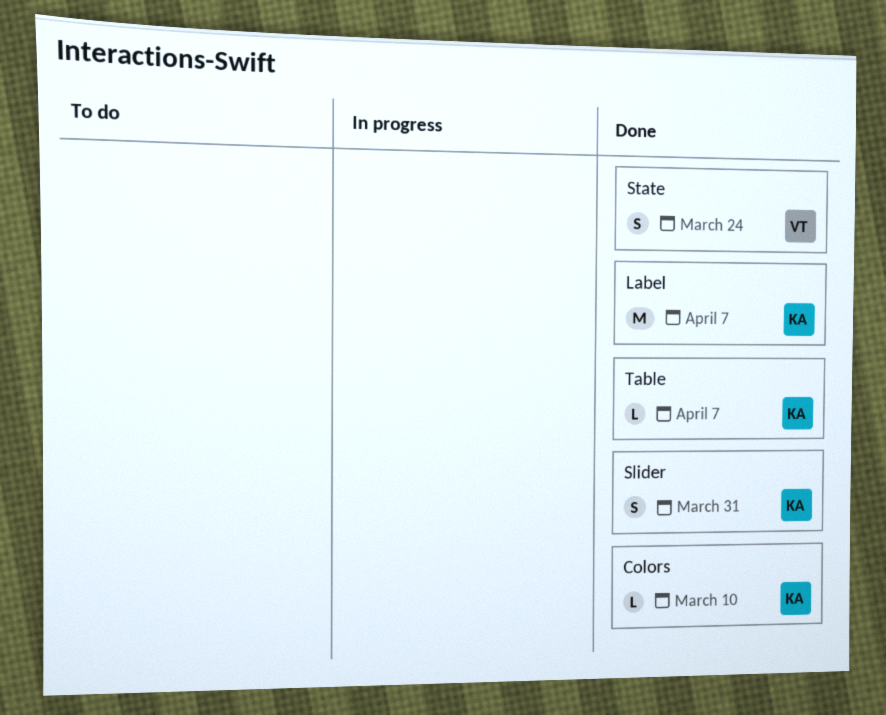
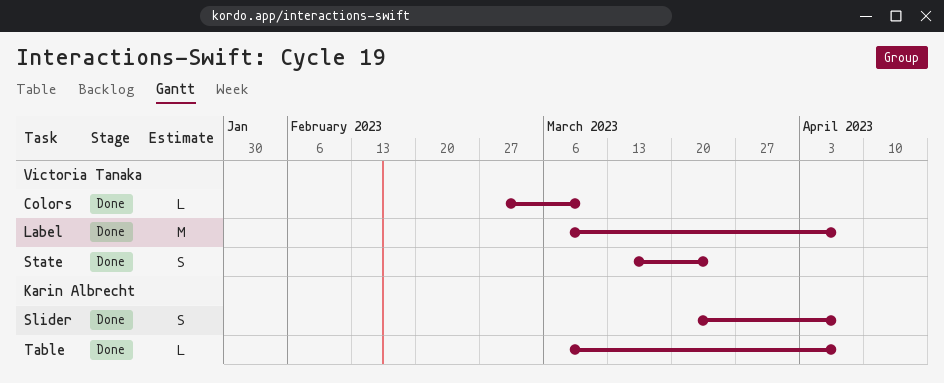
Colors, owner: Karin Albrecht -> Victoria Tanaka
Label, owner: Karin Albrecht -> Victoria Tanaka
Slider, due: Mar 31 -> Apr 7

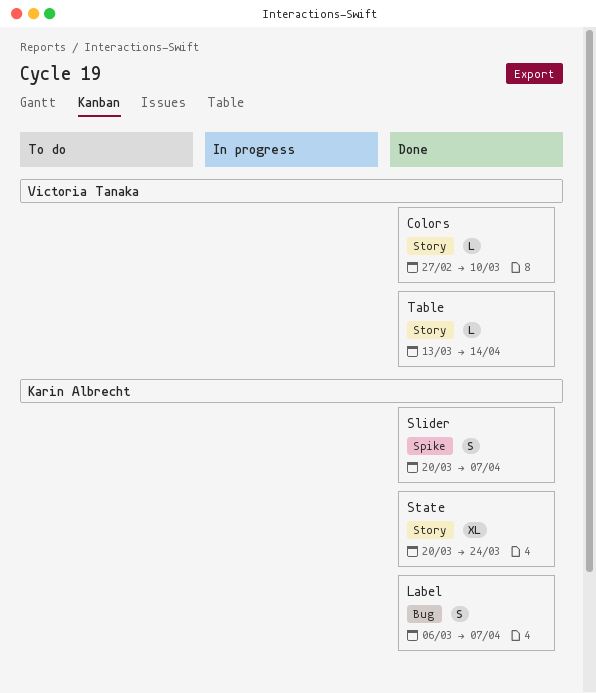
Label, owner: Victoria Tanaka -> Karin Albrecht
Label, estimate: M -> S
State, owner: Victoria Tanaka -> Karin Albrecht
State, estimate: S -> XL
State, start: Mar 13 -> Mar 20
Table, owner: Karin Albrecht -> Victoria Tanaka
Table, start: Mar 6 -> Mar 13
Table, due: Apr 7 -> Apr 14

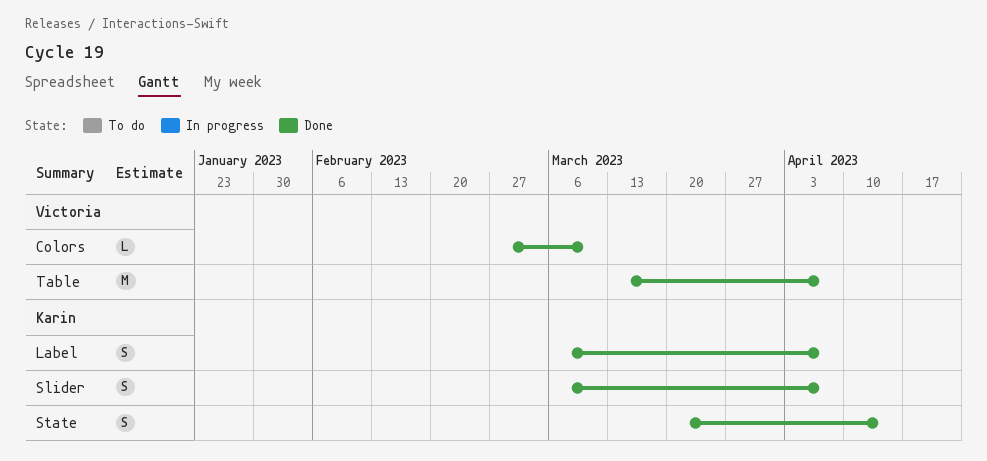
Slider, start: Mar 20 -> Mar 6
State, estimate: XL -> S
State, due: Mar 24 -> Apr 14
Table, estimate: L -> M
Table, due: Apr 14 -> Apr 7

